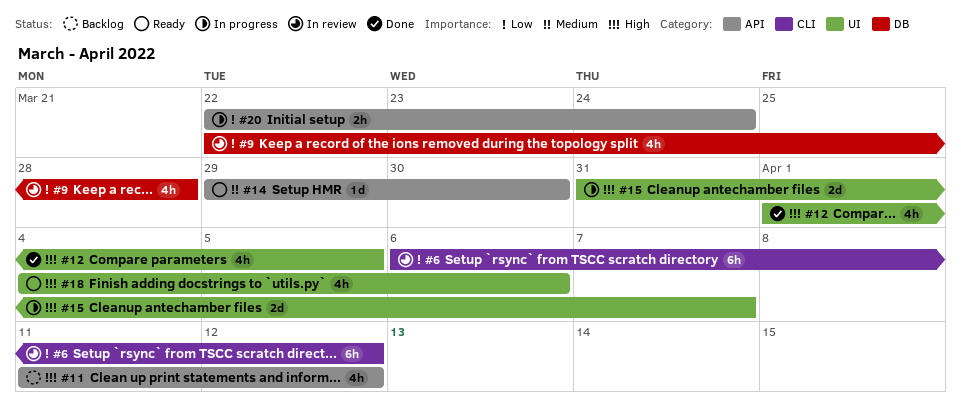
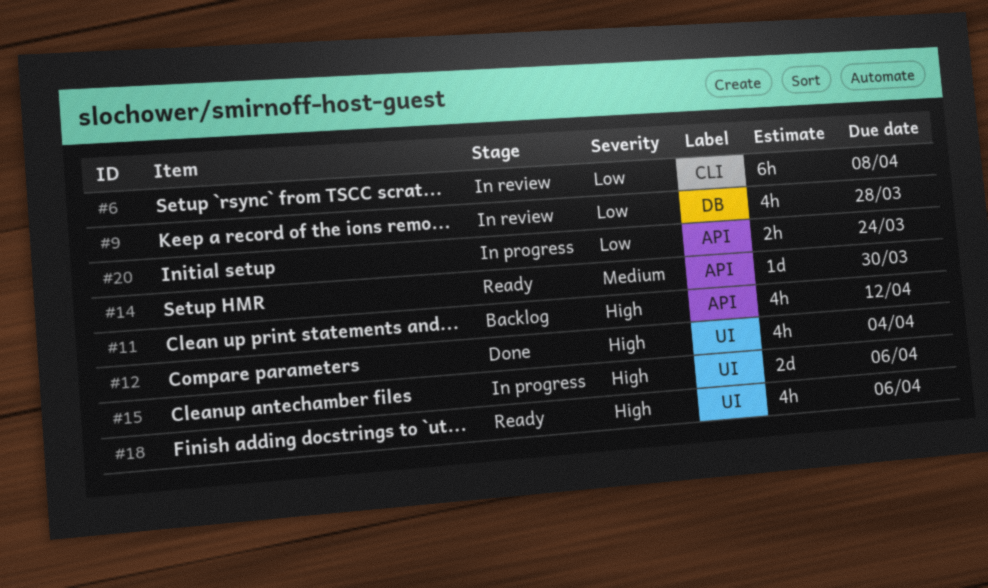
#6, due: Apr 12 -> Apr 8
#12, due: Apr 5 -> Apr 4
#15, due: Apr 7 -> Apr 6

